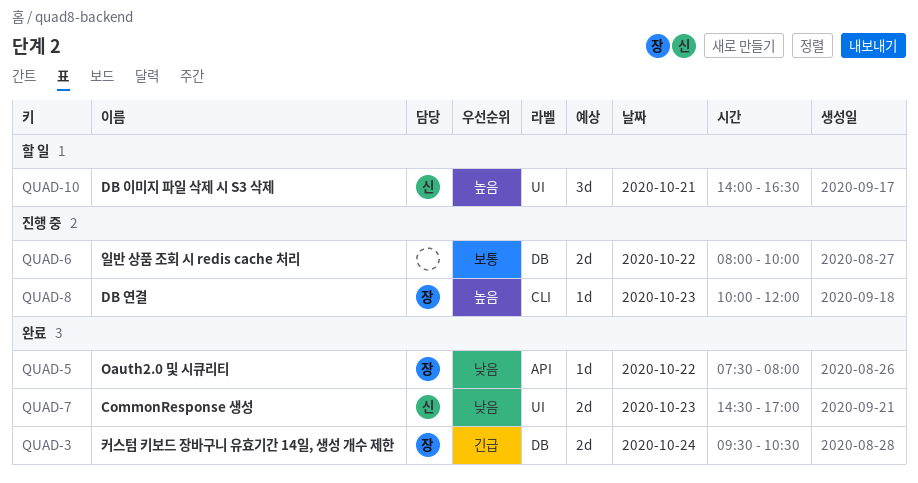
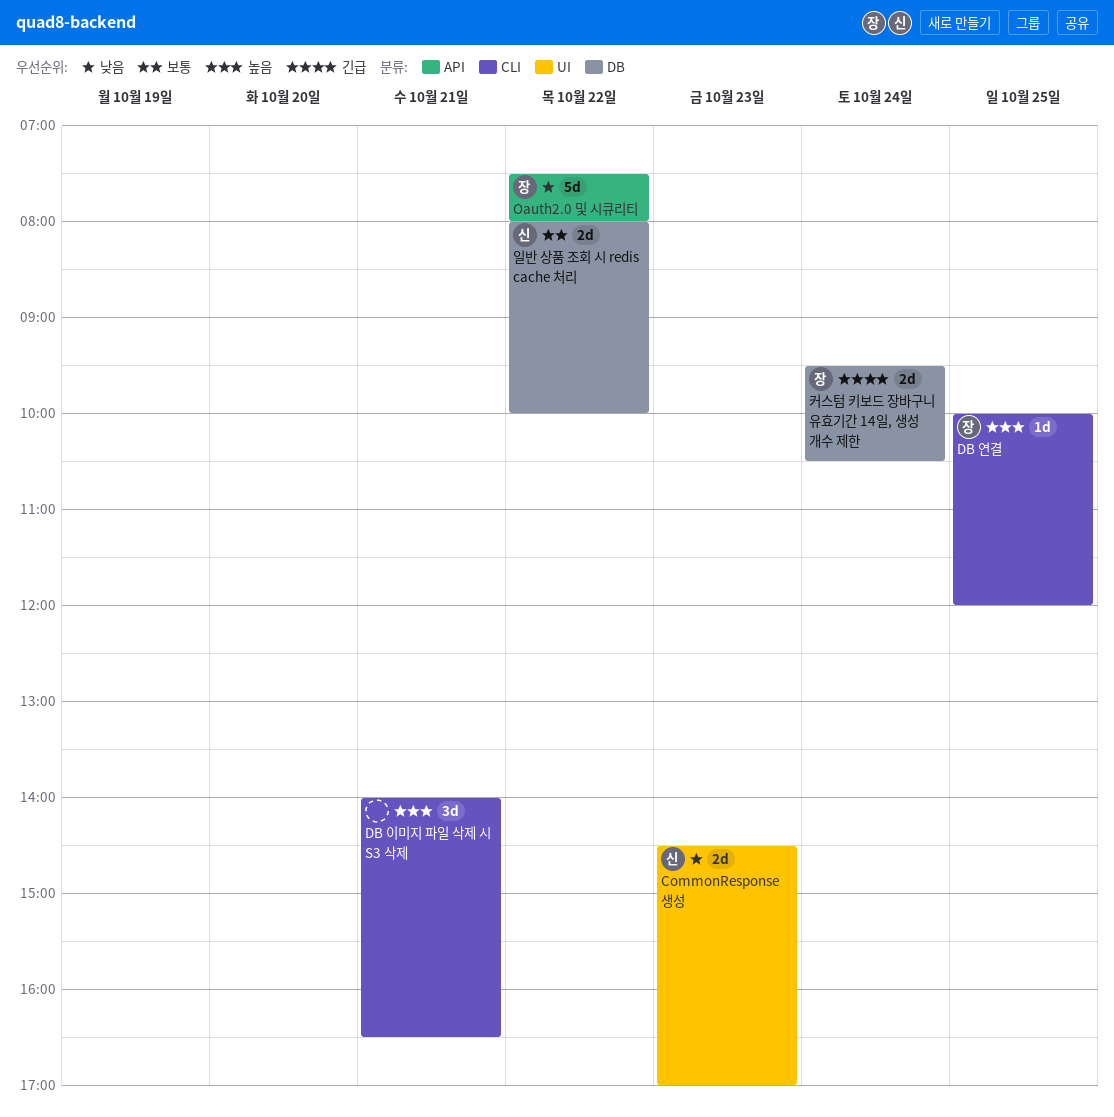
DB 연결, day: Oct 23 -> Oct 25
DB 이미지 파일 삭제 시 S3 삭제, owner: 신 -> none
DB 이미지 파일 삭제 시 S3 삭제, label: UI -> CLI
Oauth2.0 및 시큐리티, estimate: 1d -> 5d
일반 상품 조회 시 redis cache 처리, owner: none -> 신

